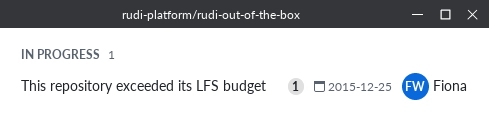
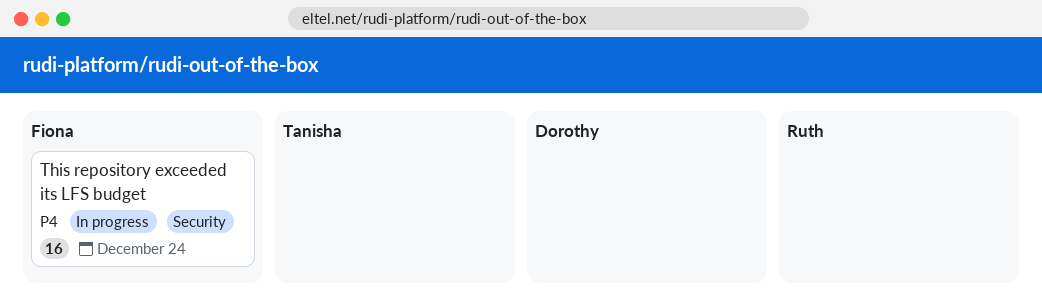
This repository exceeded its LFS budget, estimate: 1 -> 16
This repository exceeded its LFS budget, due: Dec 25 -> Dec 24

